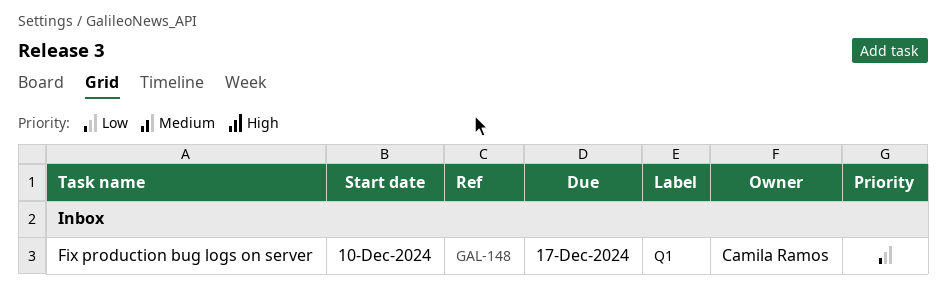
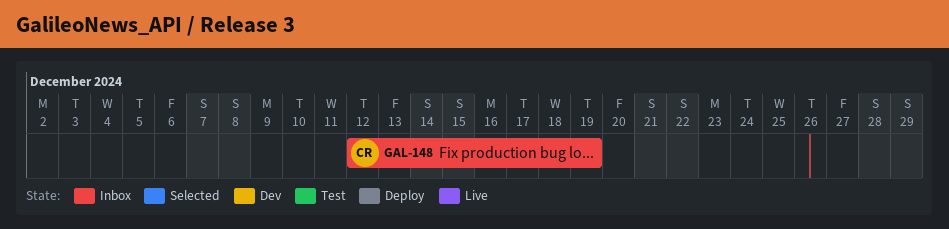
GAL-148, start: Dec 10 -> Dec 12
GAL-148, due: Dec 17 -> Dec 19

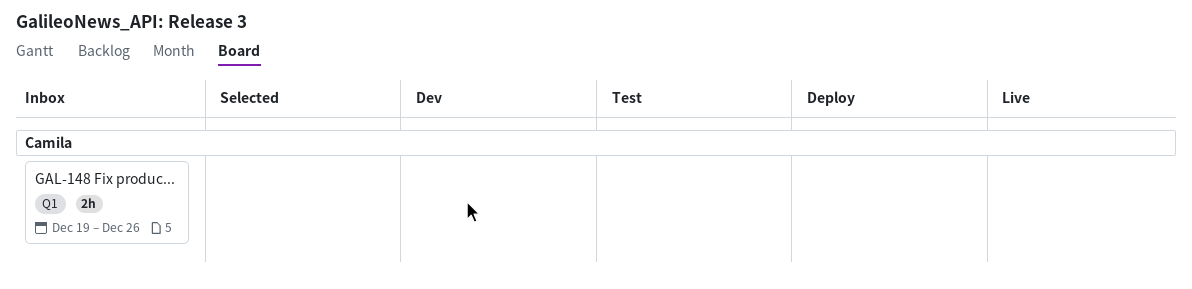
GAL-148, start: Dec 12 -> Dec 19
GAL-148, due: Dec 19 -> Dec 26

